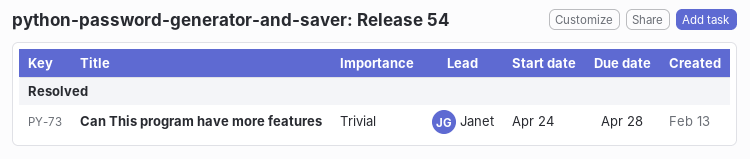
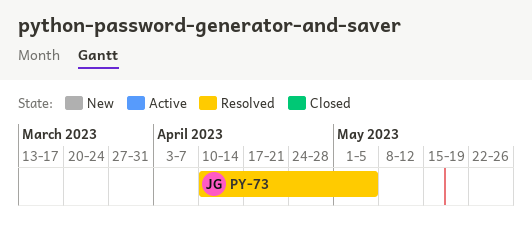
PY-73, start: Apr 24 -> Apr 10
PY-73, due: Apr 28 -> May 5

